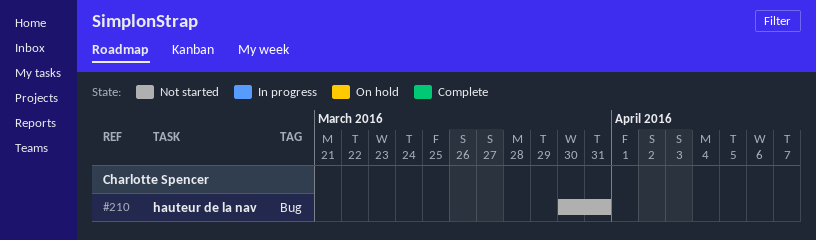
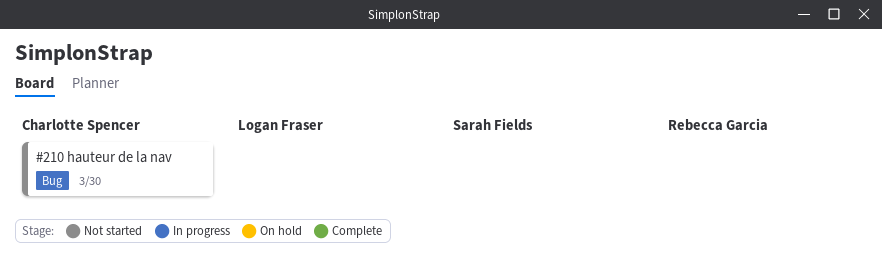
#210, due: Mar 31 -> Mar 30

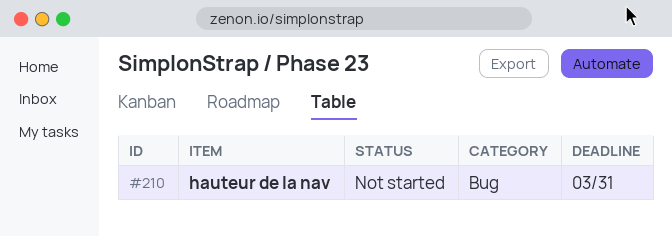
#210, due: Mar 30 -> Mar 31

